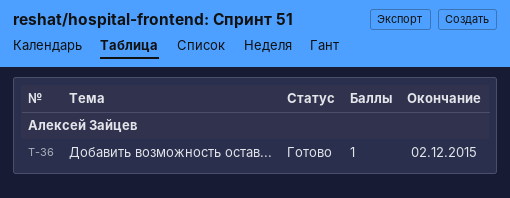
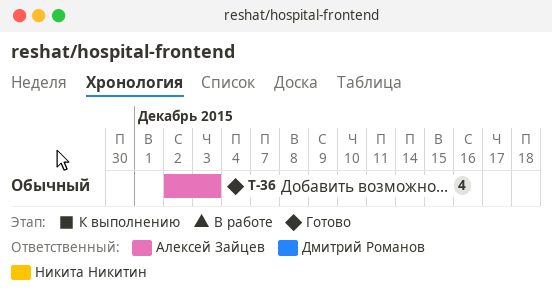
T-36, estimate: 1 -> 4
T-36, due: Dec 2 -> Dec 3

